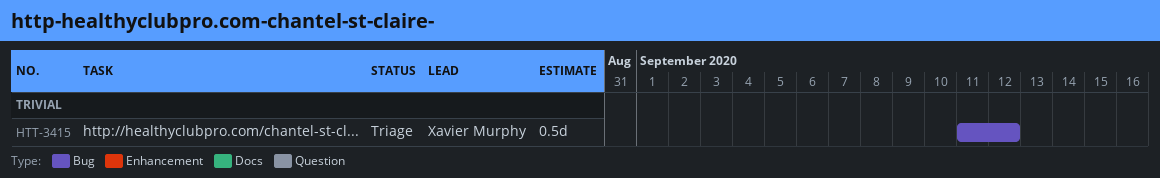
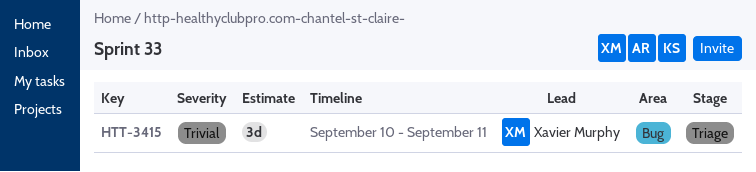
HTT-3415, estimate: 0.5d -> 3d
HTT-3415, start: Sep 11 -> Sep 10
HTT-3415, due: Sep 12 -> Sep 11

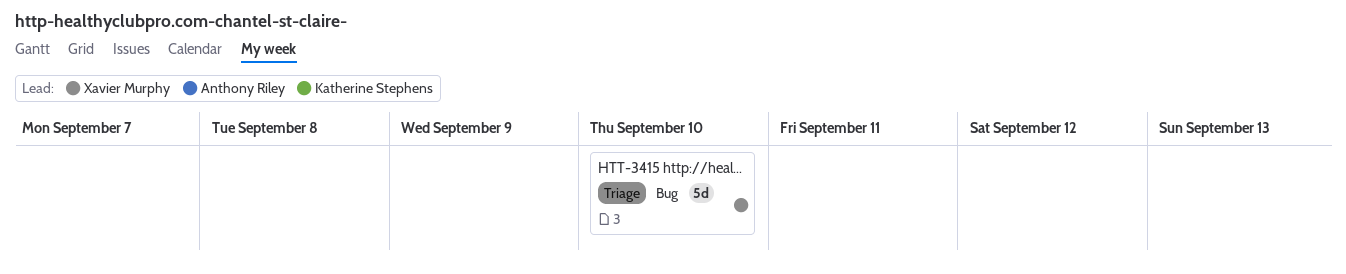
HTT-3415, estimate: 3d -> 5d
HTT-3415, due: Sep 11 -> Sep 10

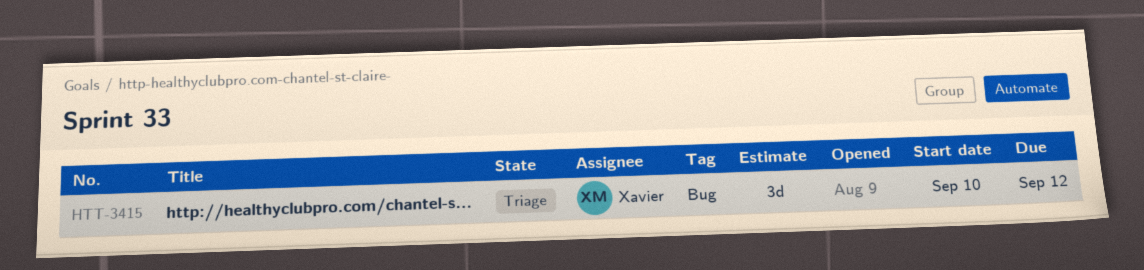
HTT-3415, estimate: 5d -> 3d
HTT-3415, due: Sep 10 -> Sep 12

